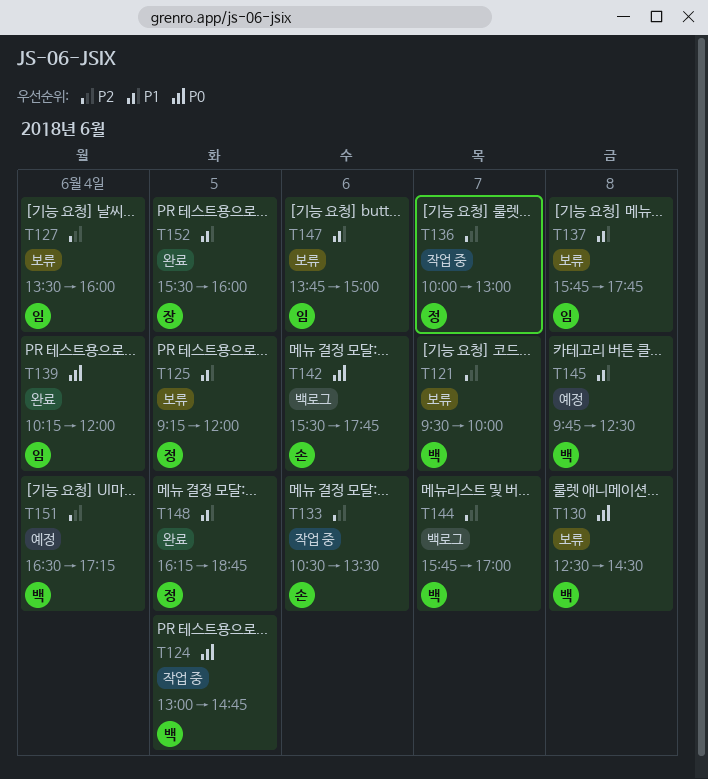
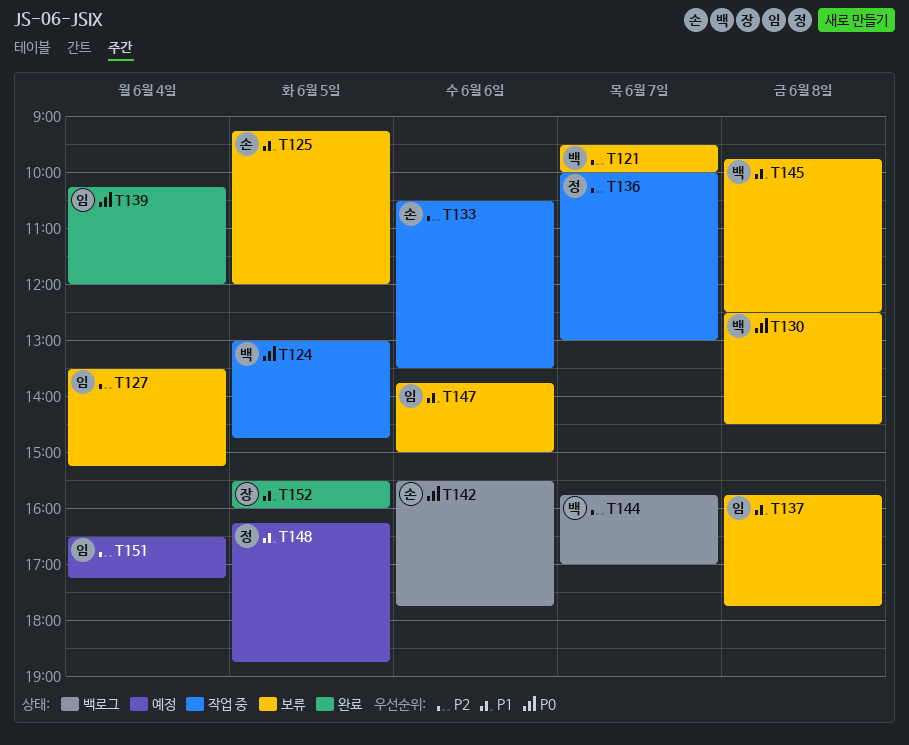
T125, owner: 정 -> 손
T127, ends: 16:00 -> 15:15
T145, status: 예정 -> 보류
T148, status: 완료 -> 예정
T151, owner: 백 -> 임

